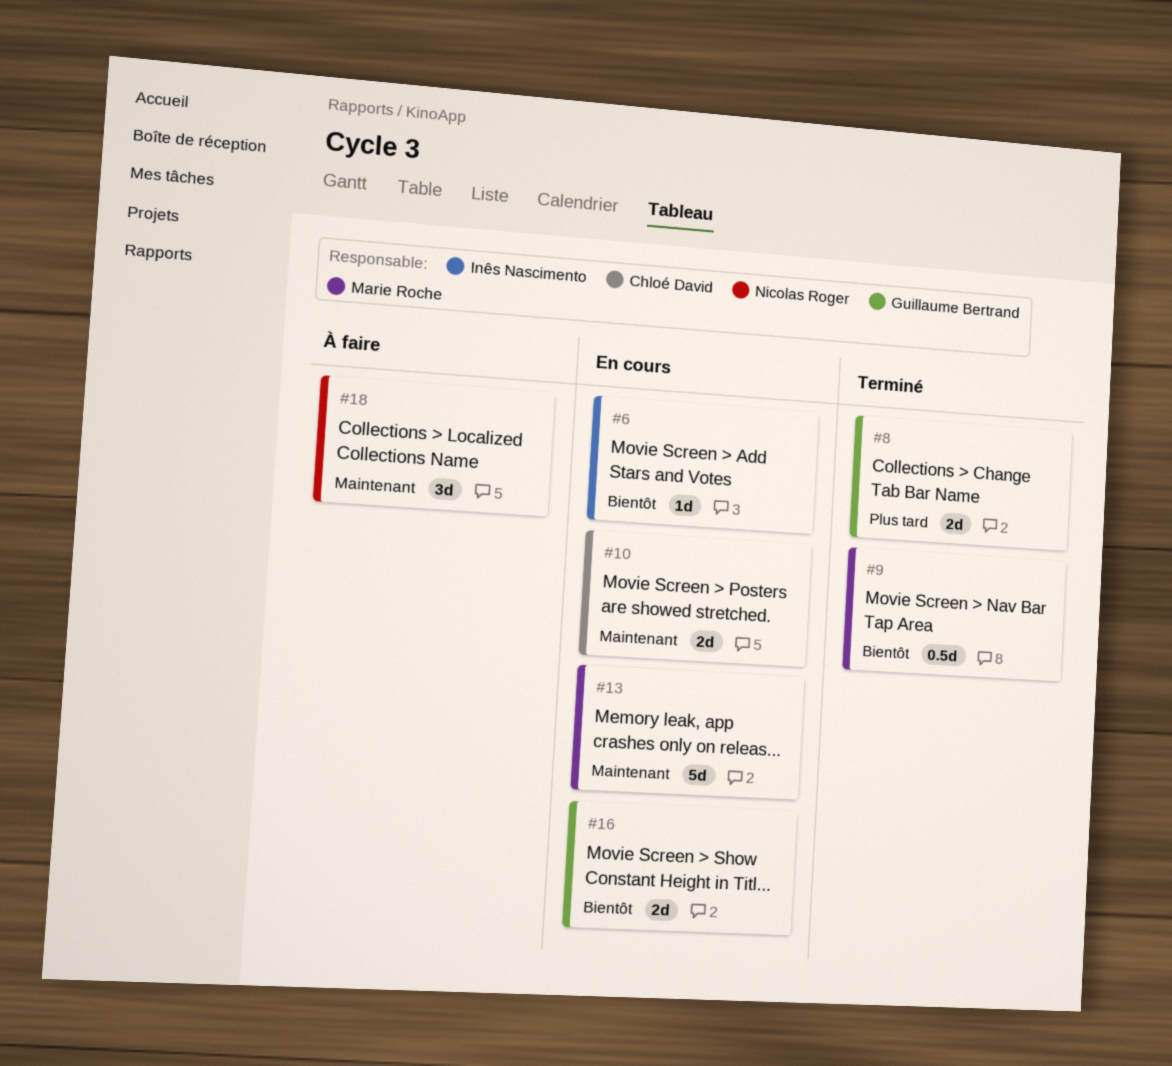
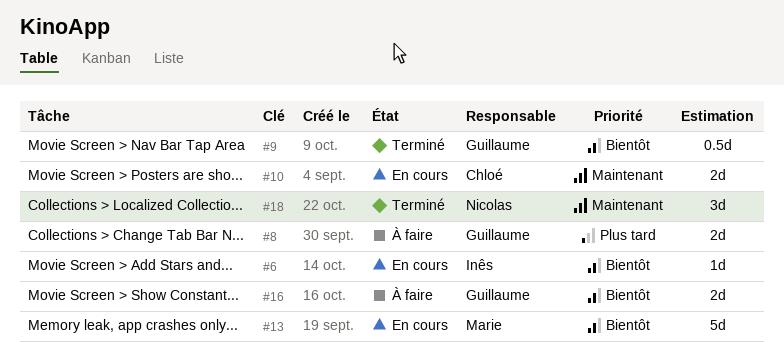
#8, status: Terminé -> À faire
#9, owner: Marie Roche -> Guillaume Bertrand
#13, priority: Maintenant -> Bientôt
#16, status: En cours -> À faire
#18, status: À faire -> Terminé

